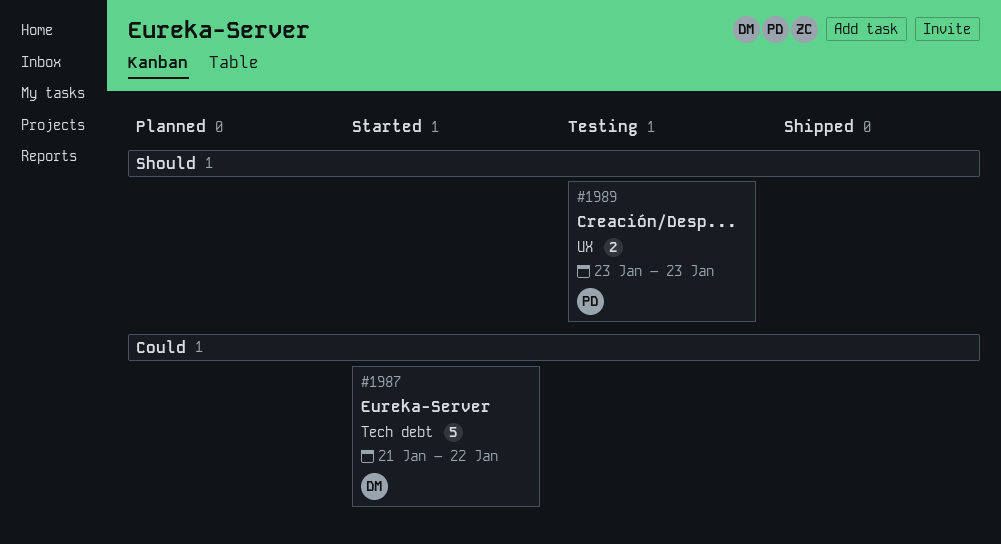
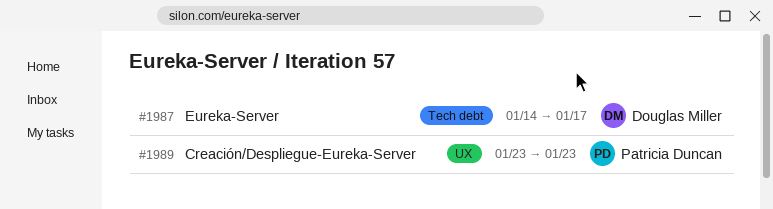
#1987, start: Jan 21 -> Jan 14
#1987, due: Jan 22 -> Jan 17

